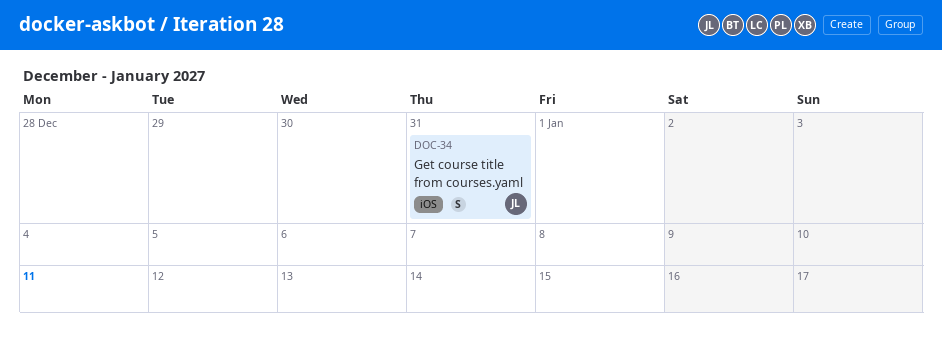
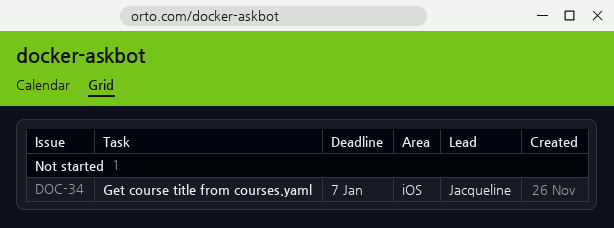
DOC-34, due: Dec 31 -> Jan 7

